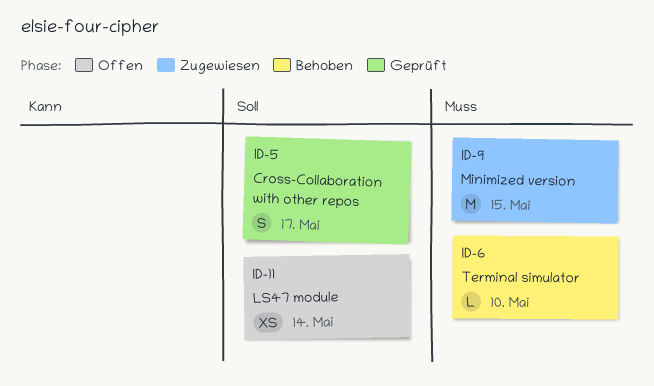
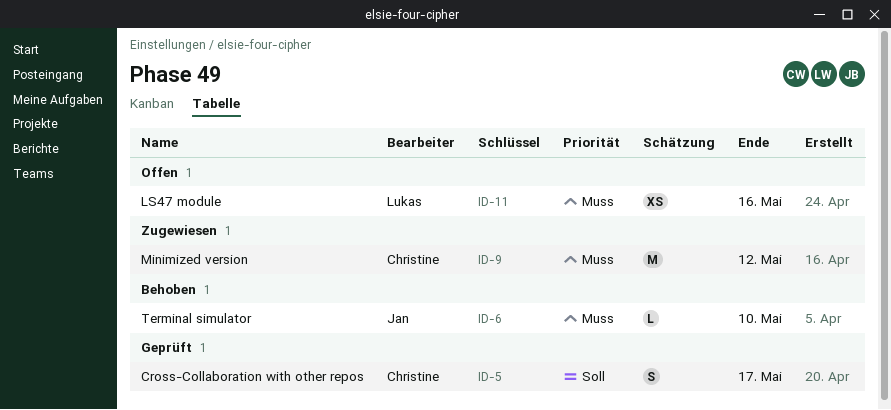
ID-9, due: May 15 -> May 12
ID-11, priority: Soll -> Muss
ID-11, due: May 14 -> May 16

